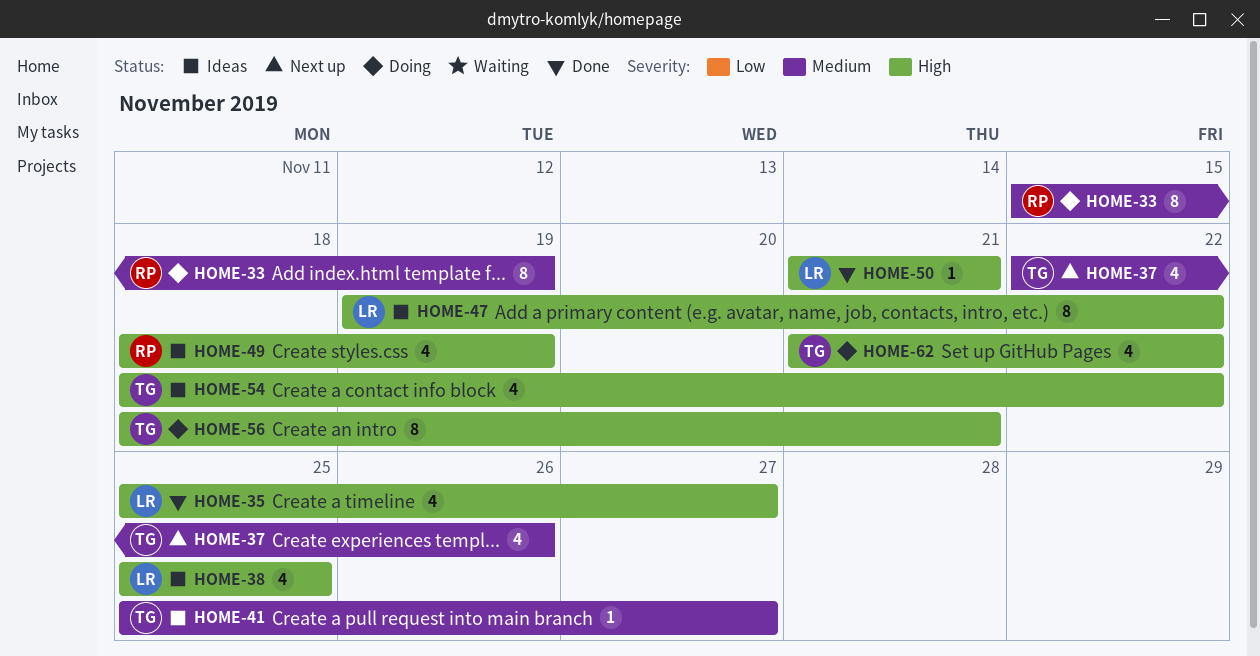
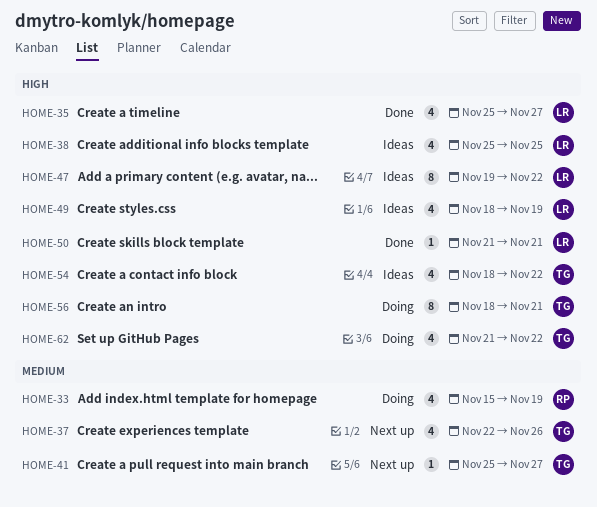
HOME-33, estimate: 8 -> 4
HOME-41, status: Ideas -> Next up
HOME-49, owner: RP -> LR

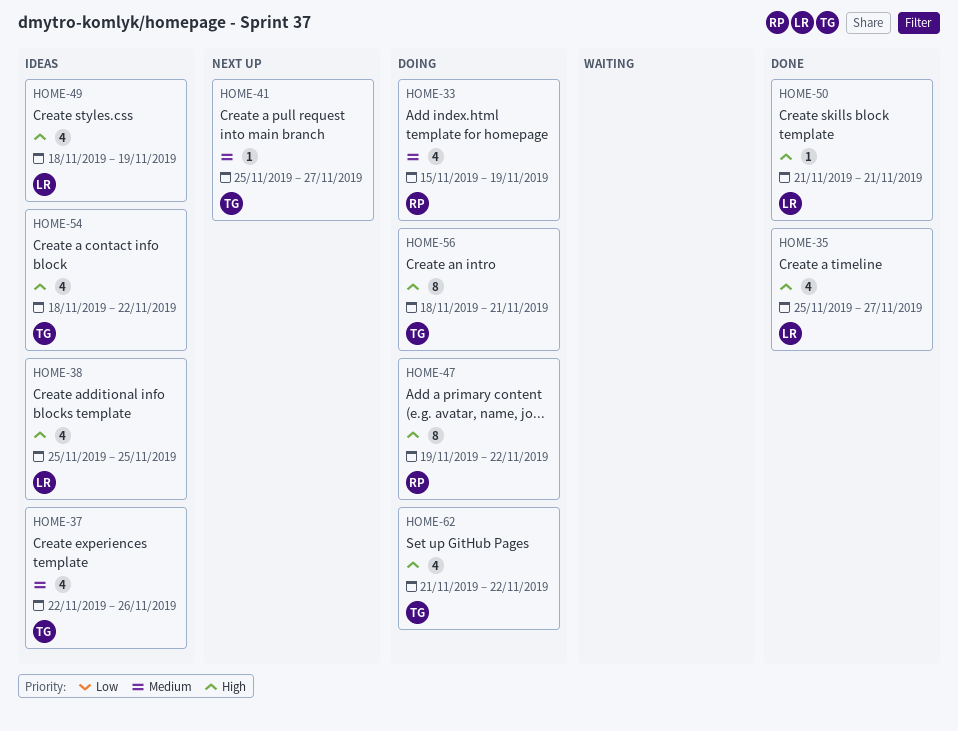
HOME-37, status: Next up -> Ideas
HOME-47, status: Ideas -> Doing
HOME-47, owner: LR -> RP

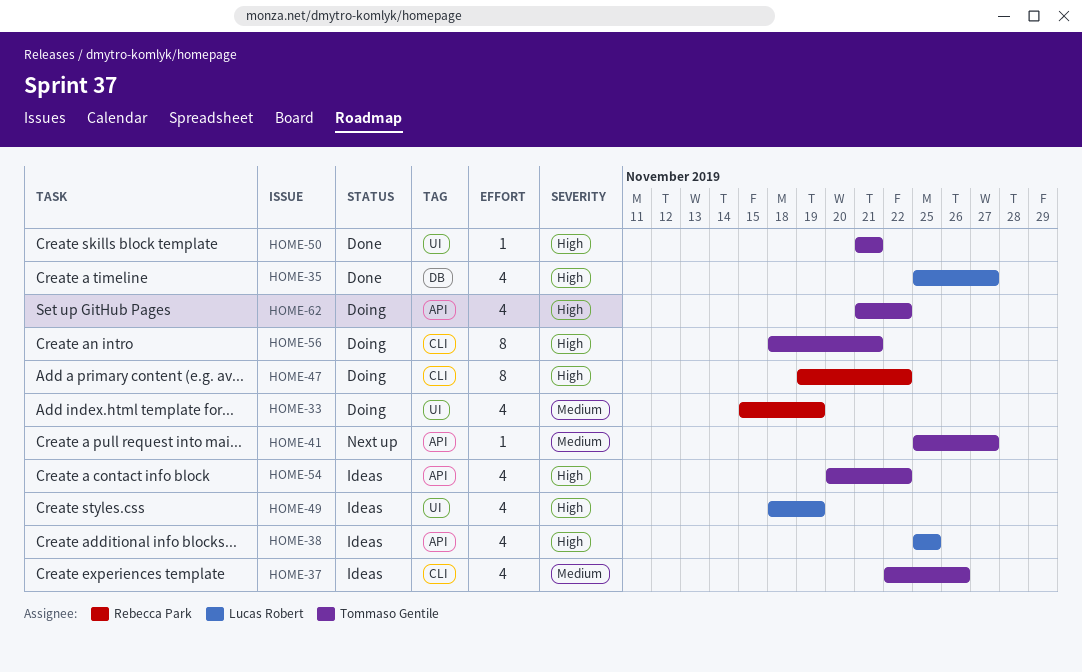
HOME-50, owner: Lucas Robert -> Tommaso Gentile
HOME-54, start: Nov 18 -> Nov 20

